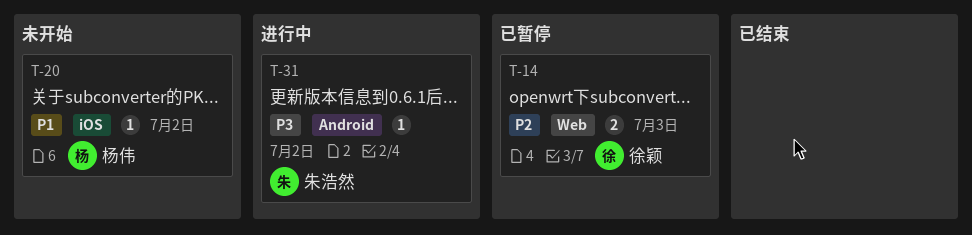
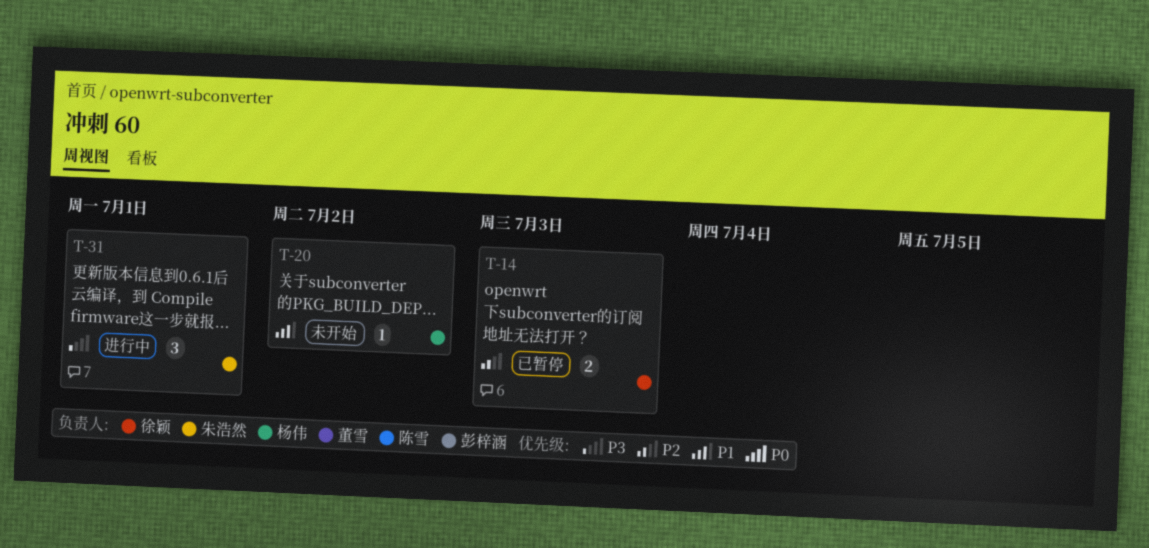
T-31, estimate: 1 -> 3
T-31, due: Jul 2 -> Jul 1

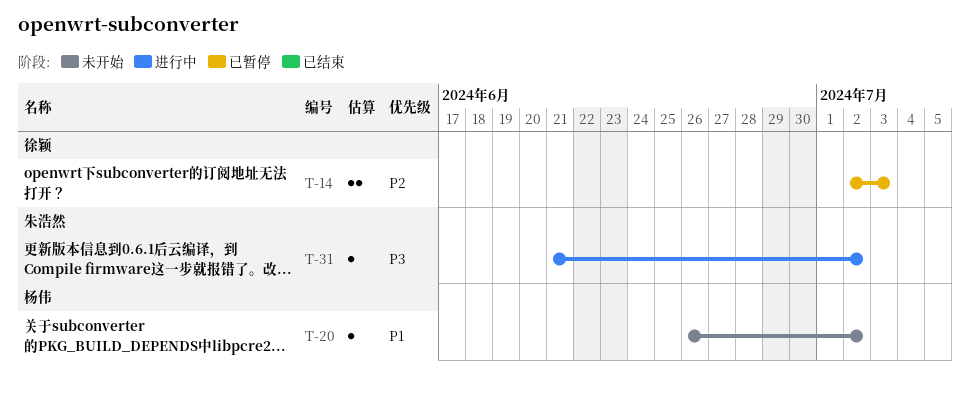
T-31, estimate: 3 -> 1
T-31, due: Jul 1 -> Jul 2

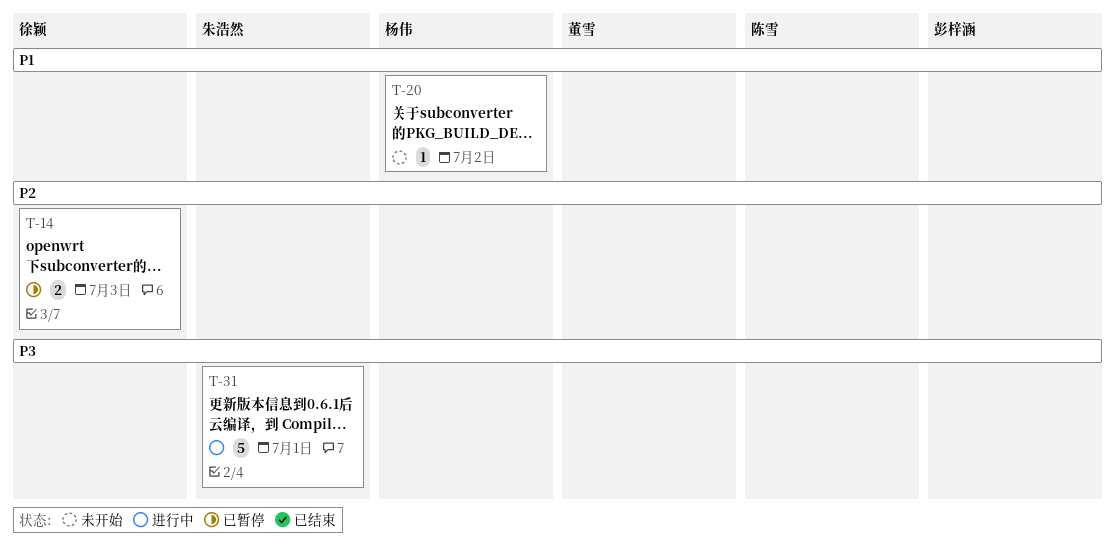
T-31, estimate: 1 -> 5
T-31, due: Jul 2 -> Jul 1

